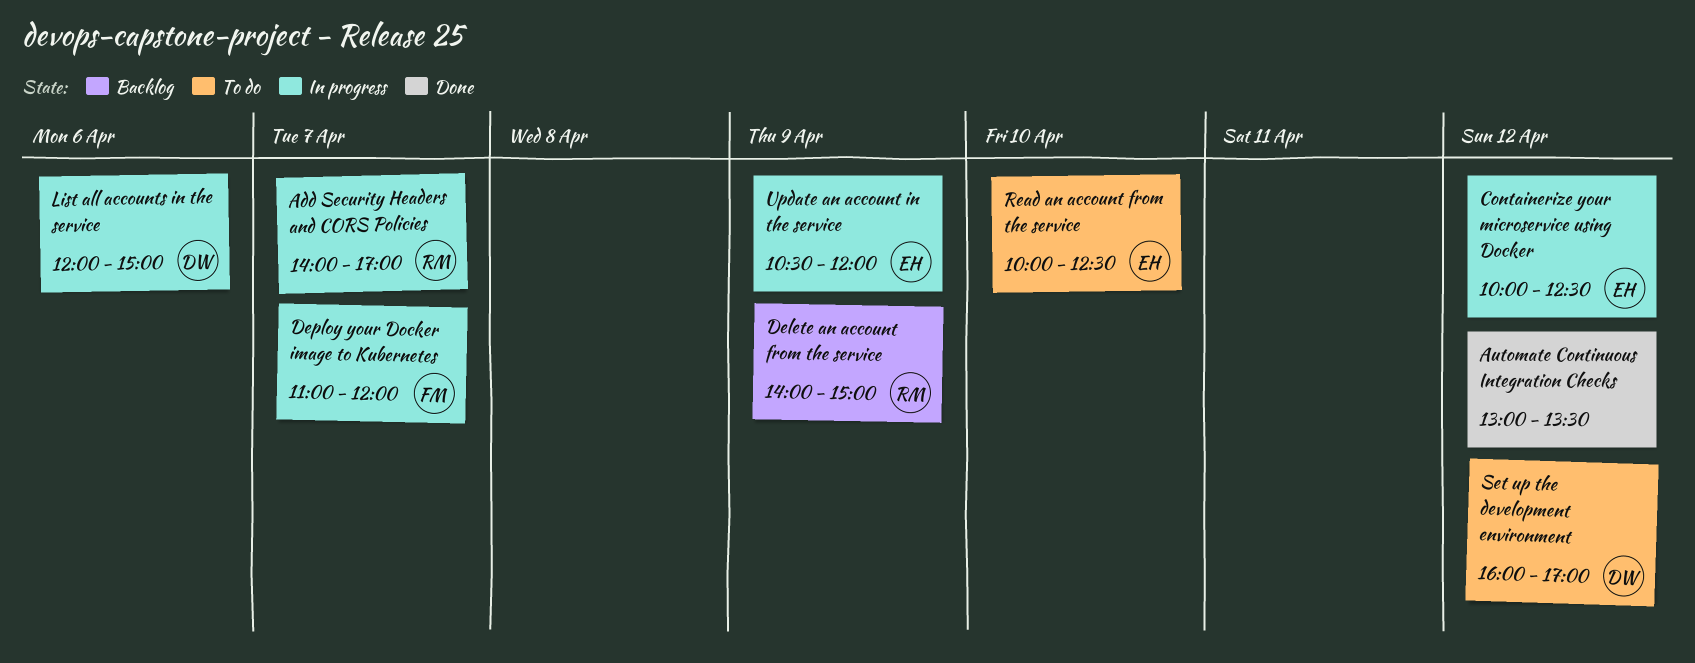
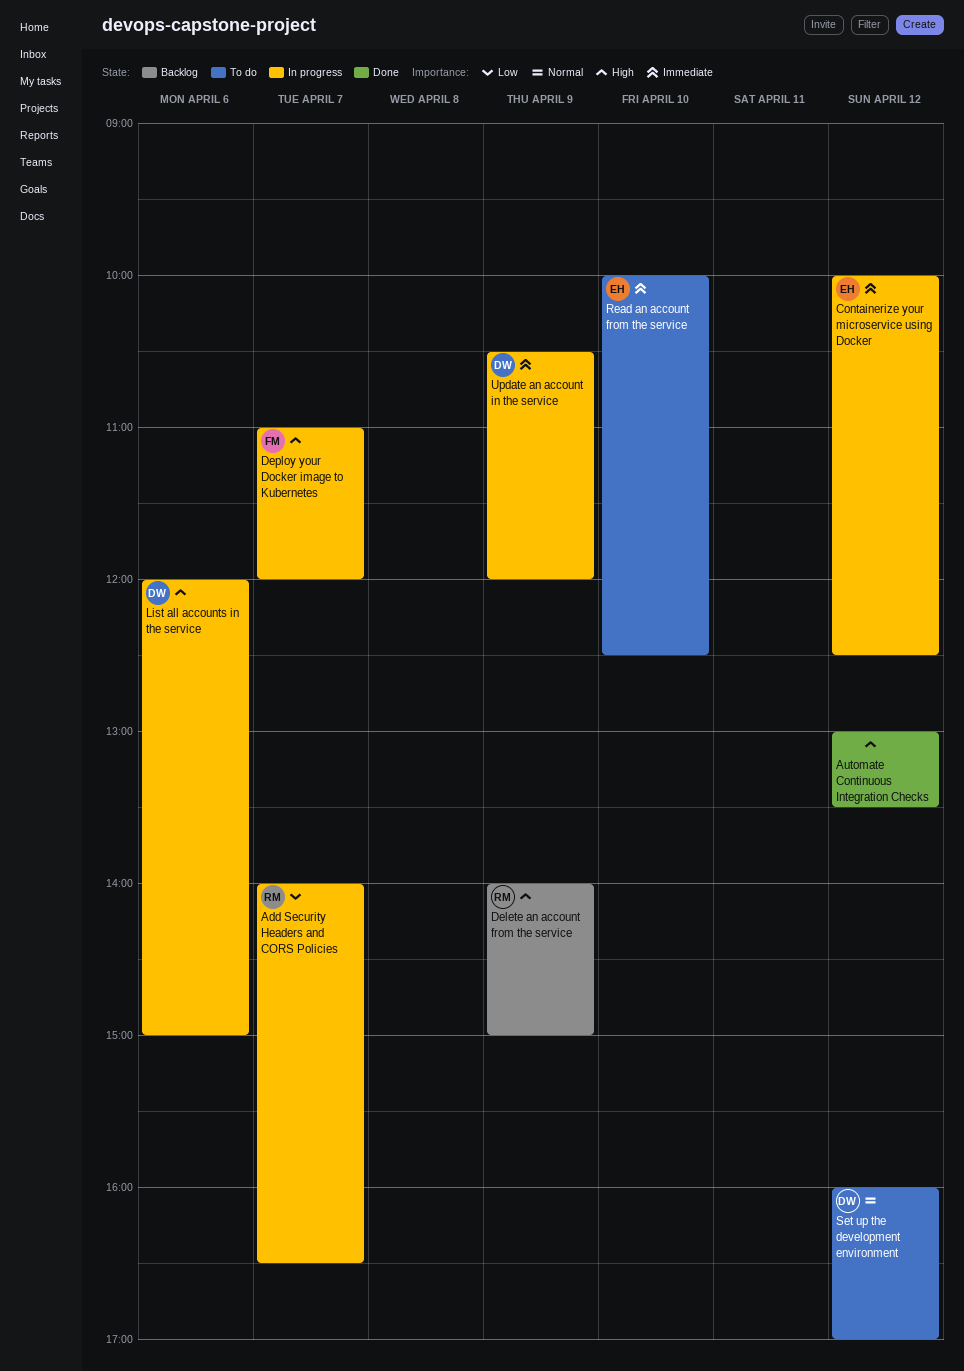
Add Security Headers and CORS Policies, ends: 17:00 -> 16:30
Update an account in the service, owner: EH -> DW

